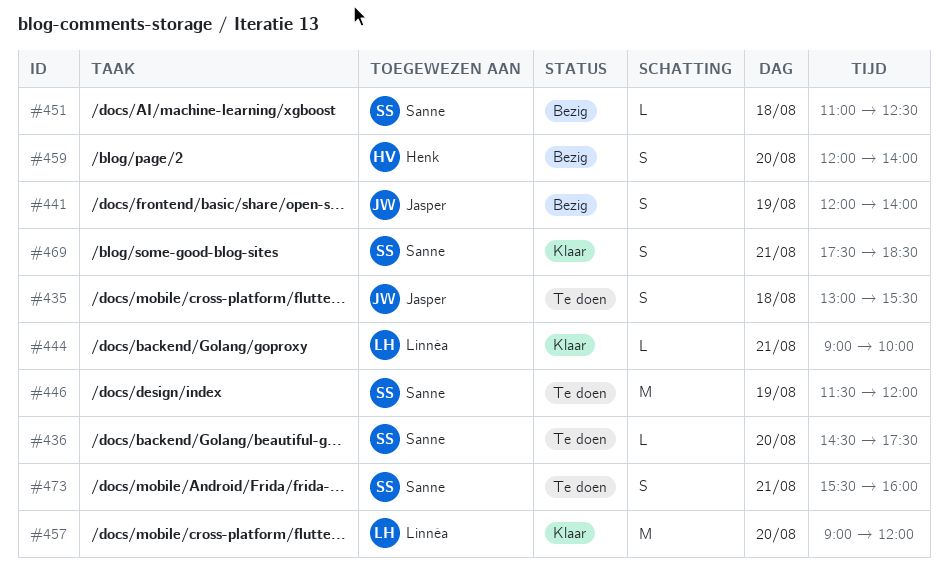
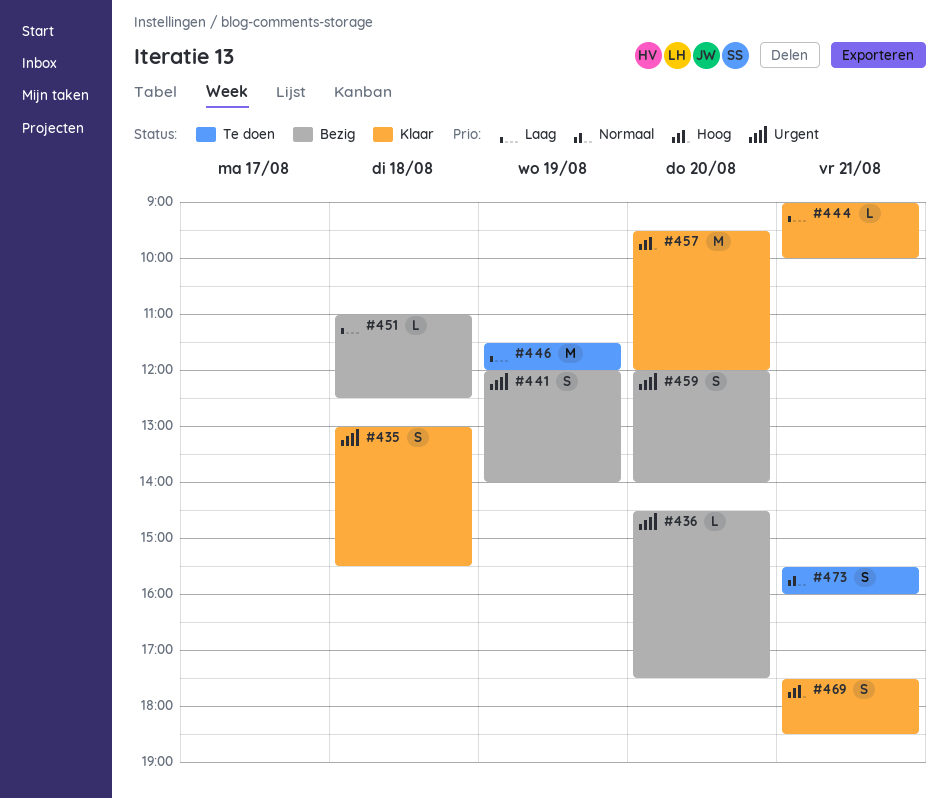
#435, status: Te doen -> Klaar
#436, status: Te doen -> Bezig
#457, begins: 09:00 -> 09:30

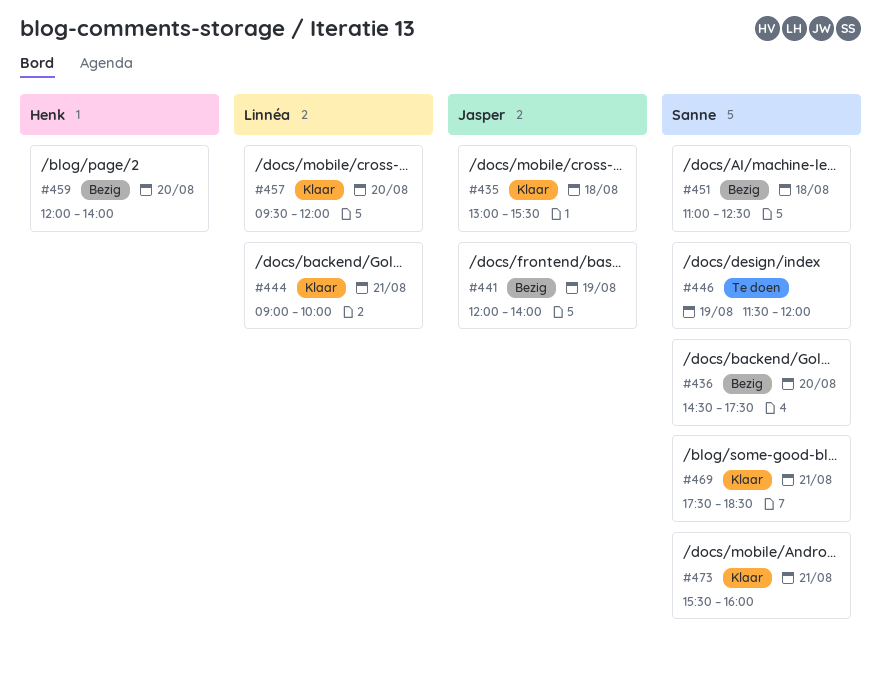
#473, status: Te doen -> Klaar

